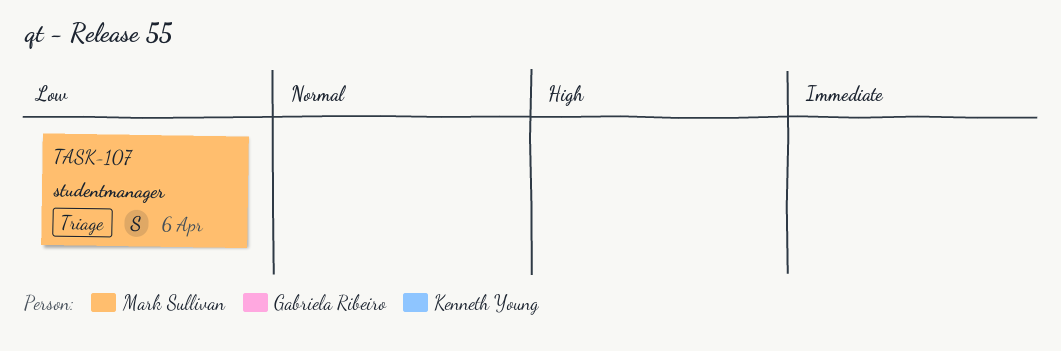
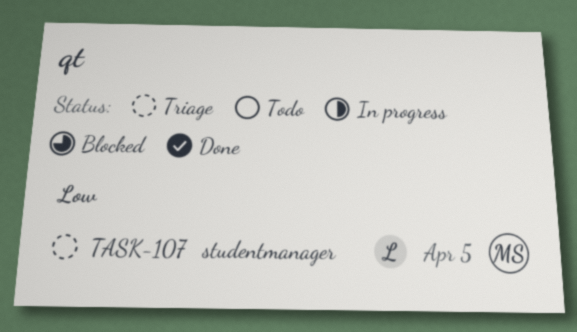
TASK-107, estimate: S -> L
TASK-107, due: Apr 6 -> Apr 5

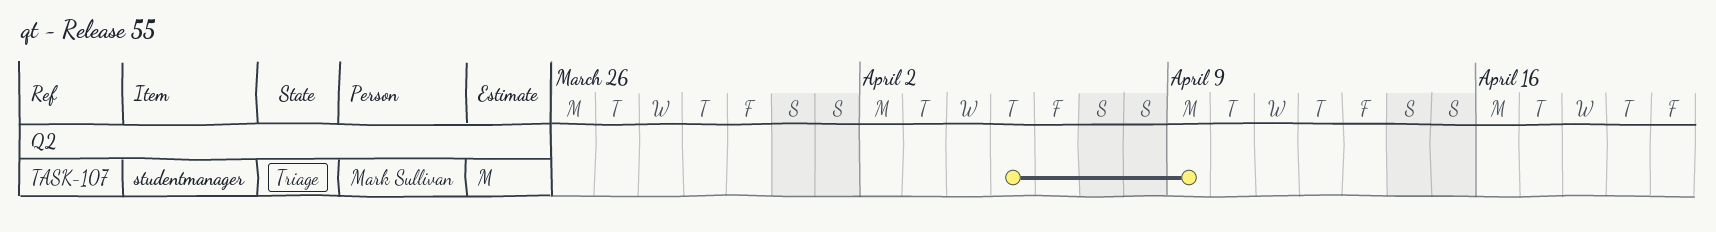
TASK-107, estimate: L -> M
TASK-107, due: Apr 5 -> Apr 9

